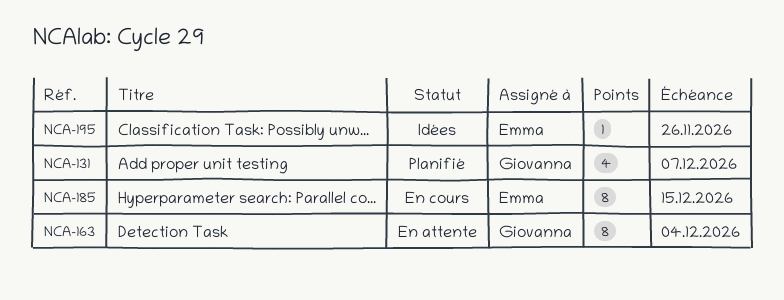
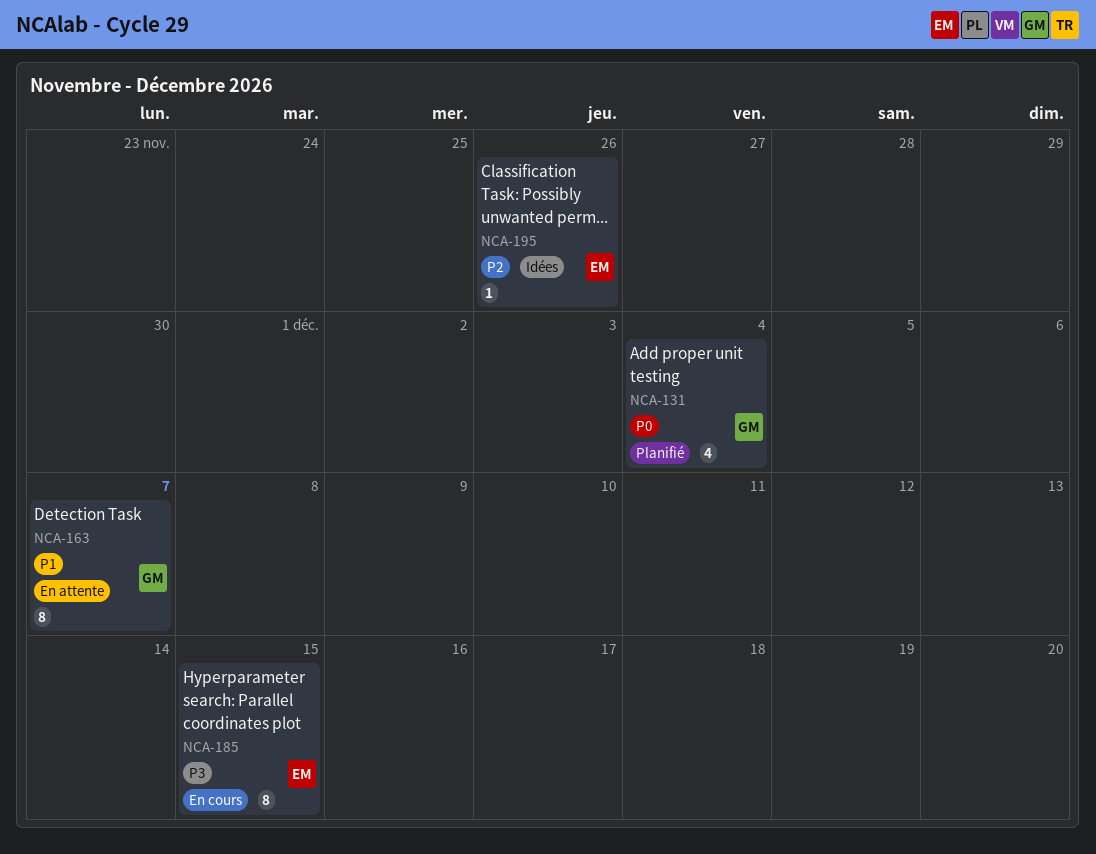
NCA-131, due: Dec 7 -> Dec 4
NCA-163, due: Dec 4 -> Dec 7

